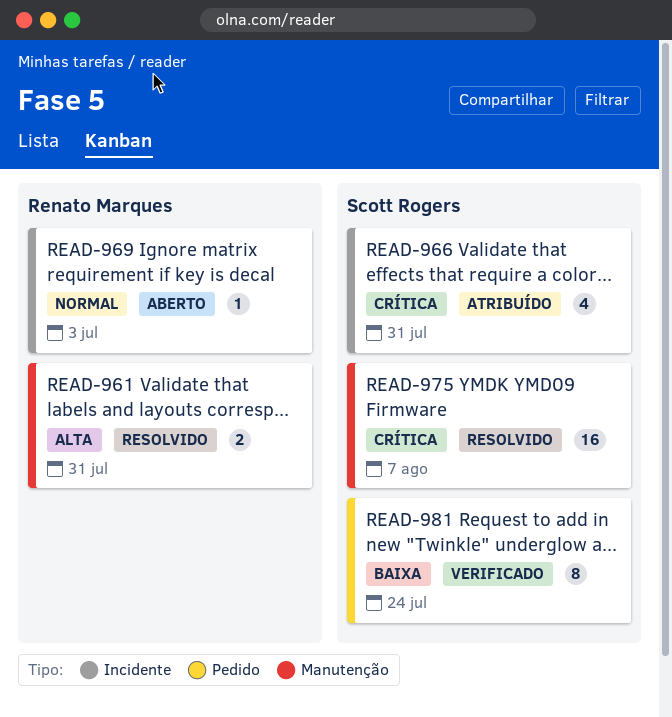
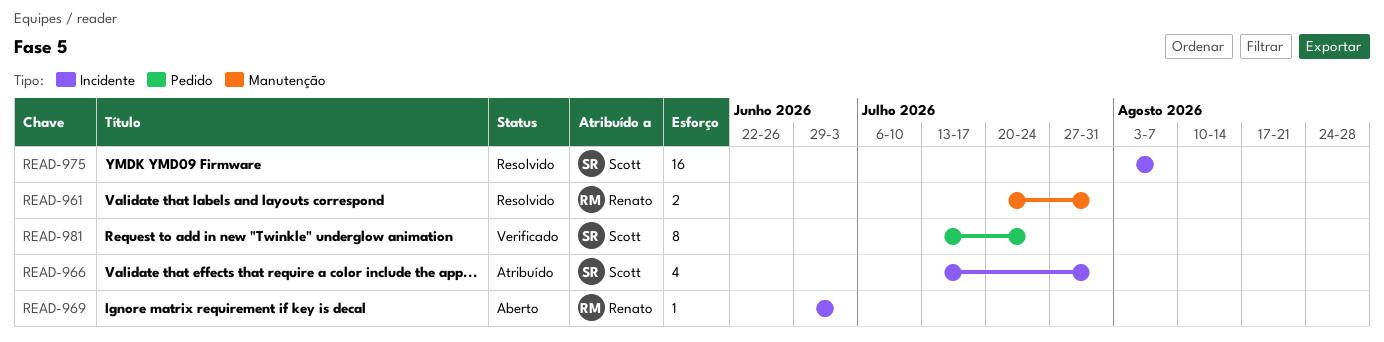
READ-975, label: Manutenção -> Incidente

